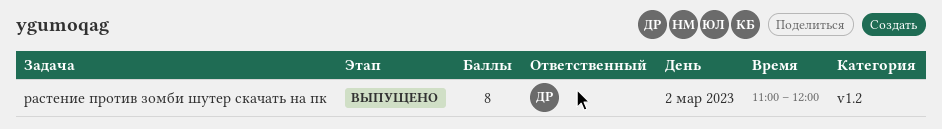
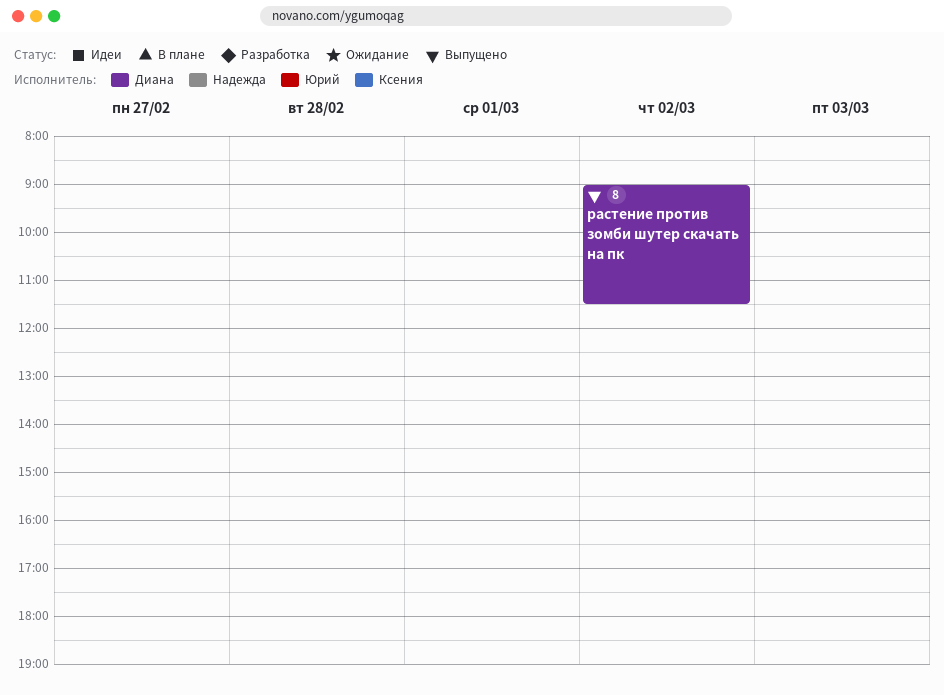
растение против зомби шутер скачать на пк, begins: 11:00 -> 09:00
растение против зомби шутер скачать на пк, ends: 12:00 -> 11:30

